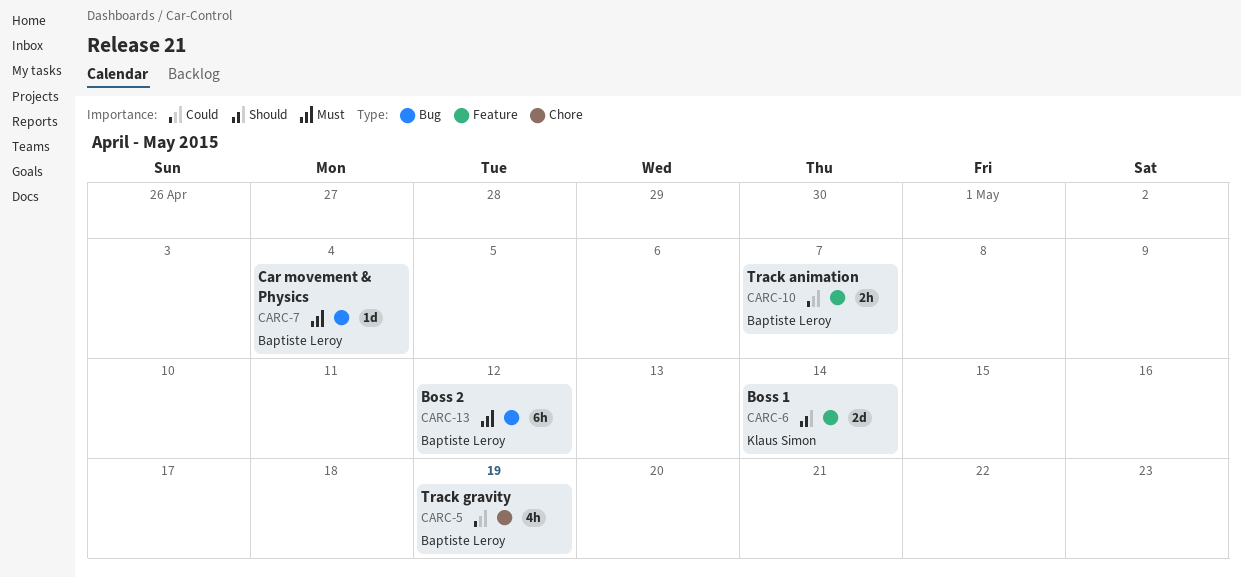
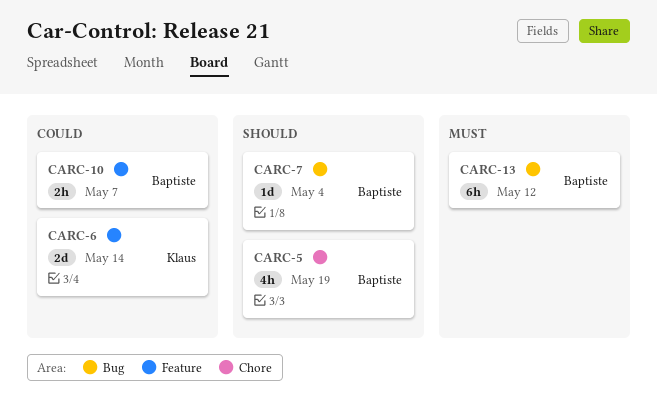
CARC-5, priority: Could -> Should
CARC-6, priority: Should -> Could
CARC-7, priority: Must -> Should

